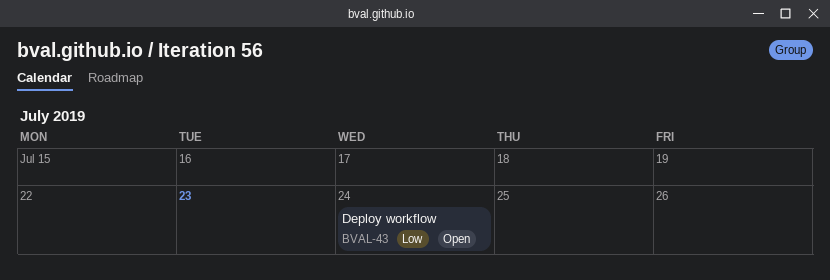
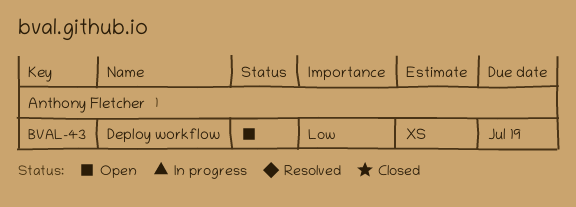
BVAL-43, due: Jul 24 -> Jul 19

